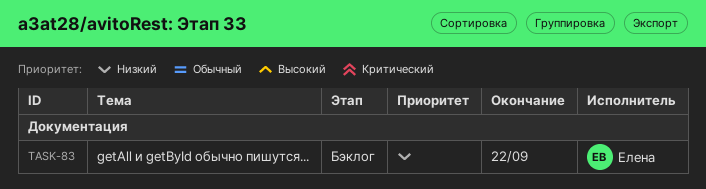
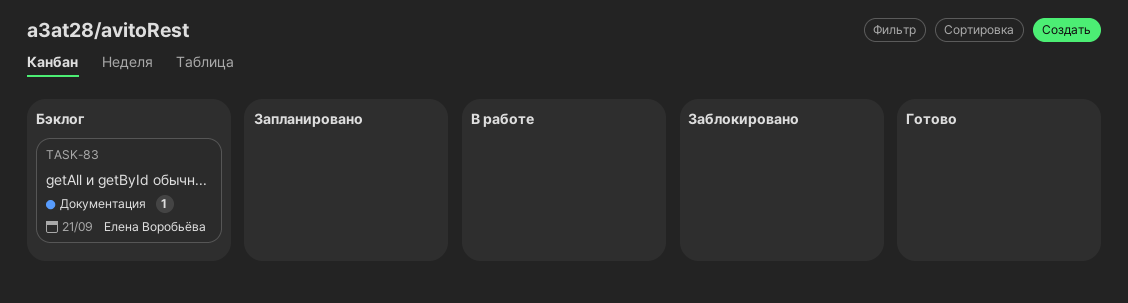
TASK-83, due: Sep 22 -> Sep 21

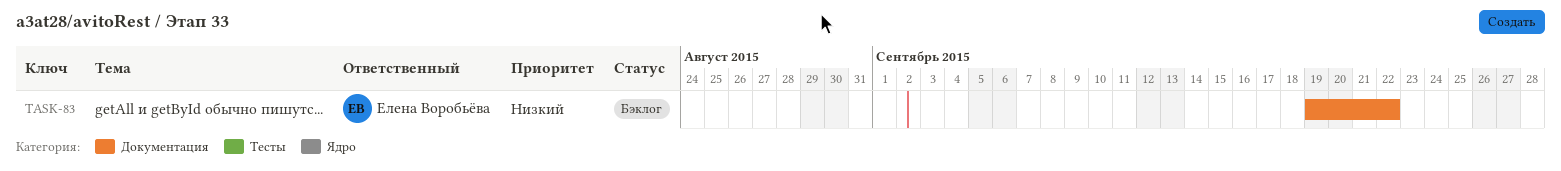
TASK-83, due: Sep 21 -> Sep 22

